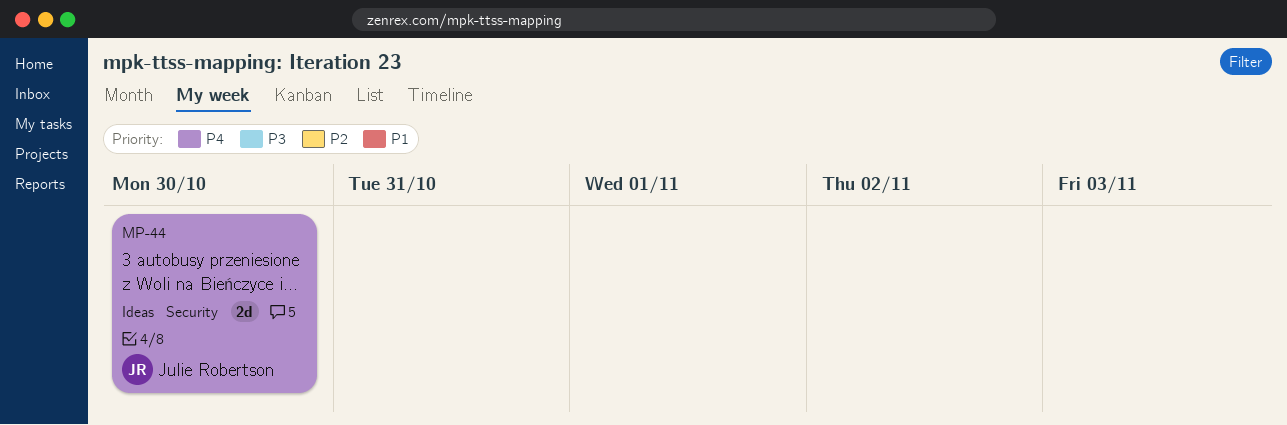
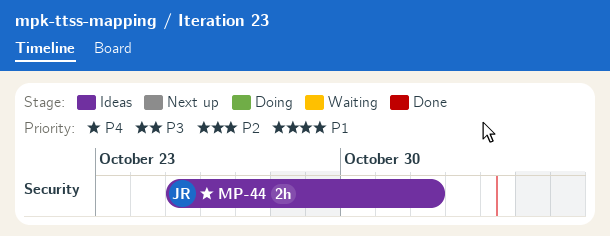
MP-44, estimate: 2d -> 2h
MP-44, due: Oct 30 -> Nov 1

